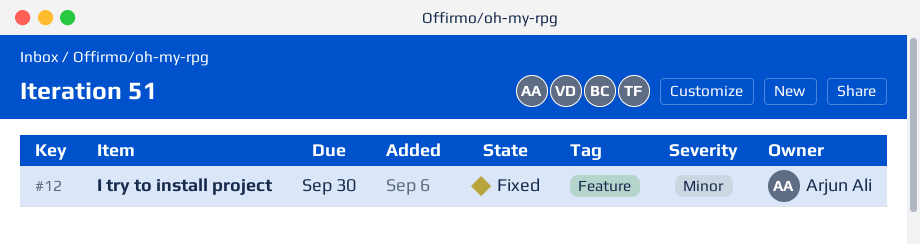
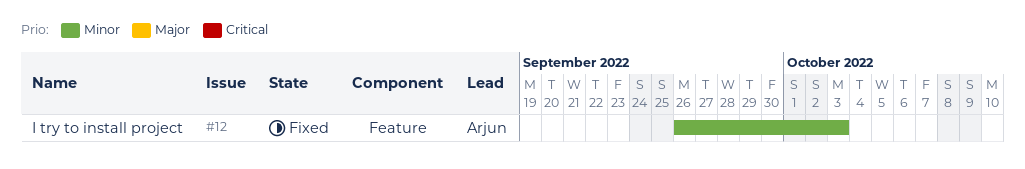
#12, due: Sep 30 -> Oct 3

